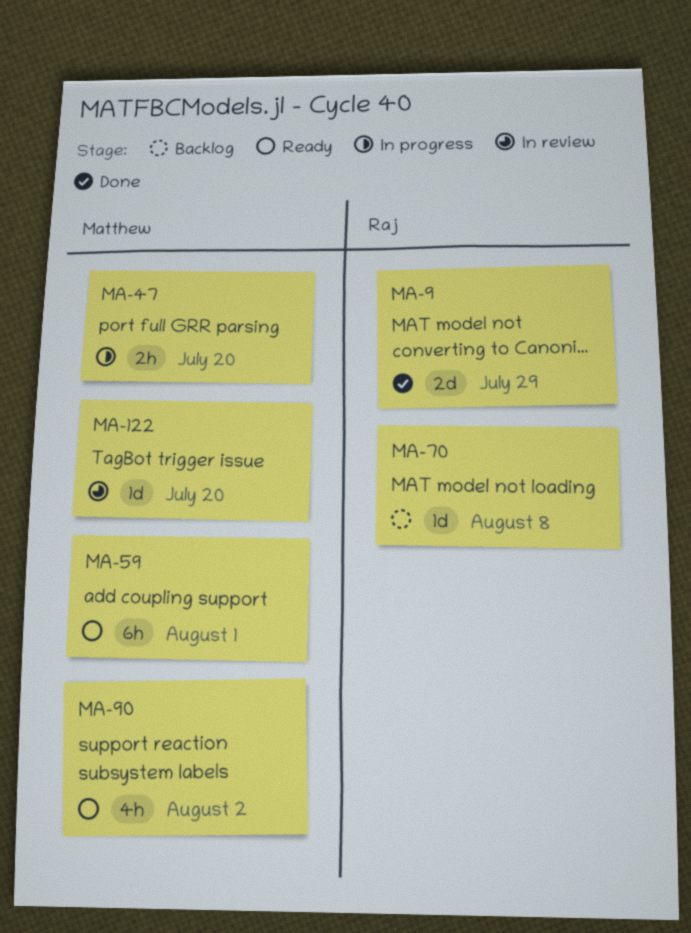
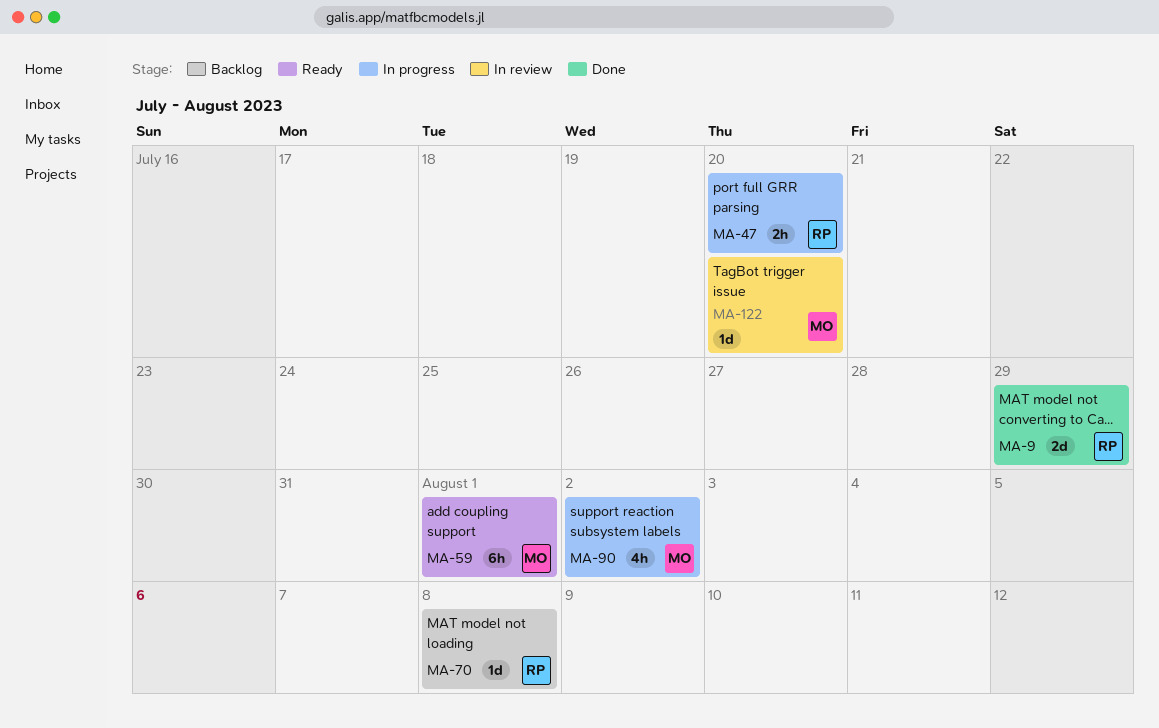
MA-47, owner: Matthew -> Raj
MA-90, status: Ready -> In progress

